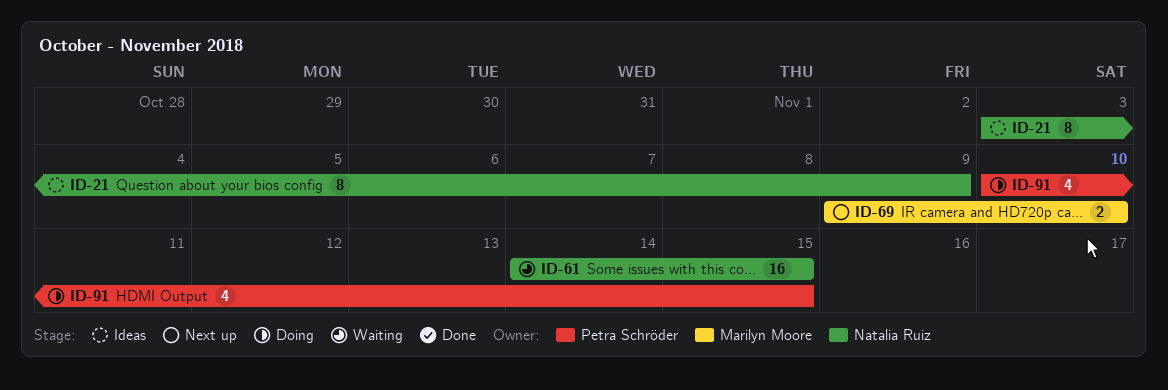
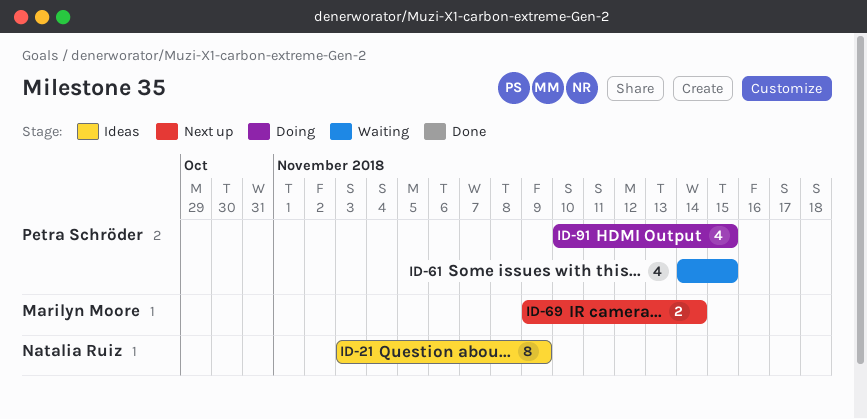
ID-61, owner: Natalia Ruiz -> Petra Schröder
ID-61, estimate: 16 -> 4
ID-69, due: Nov 10 -> Nov 14

